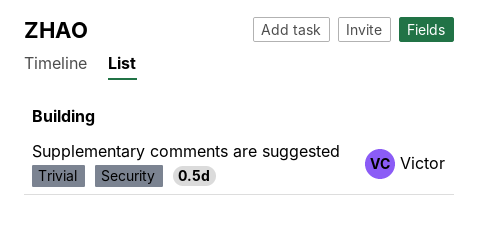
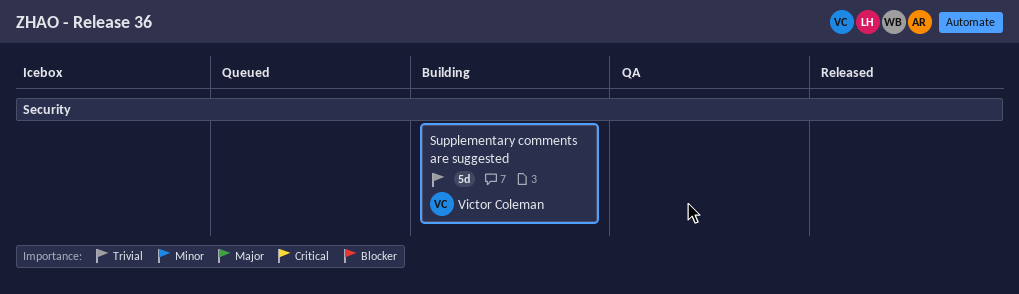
Supplementary comments are suggested, estimate: 0.5d -> 5d

